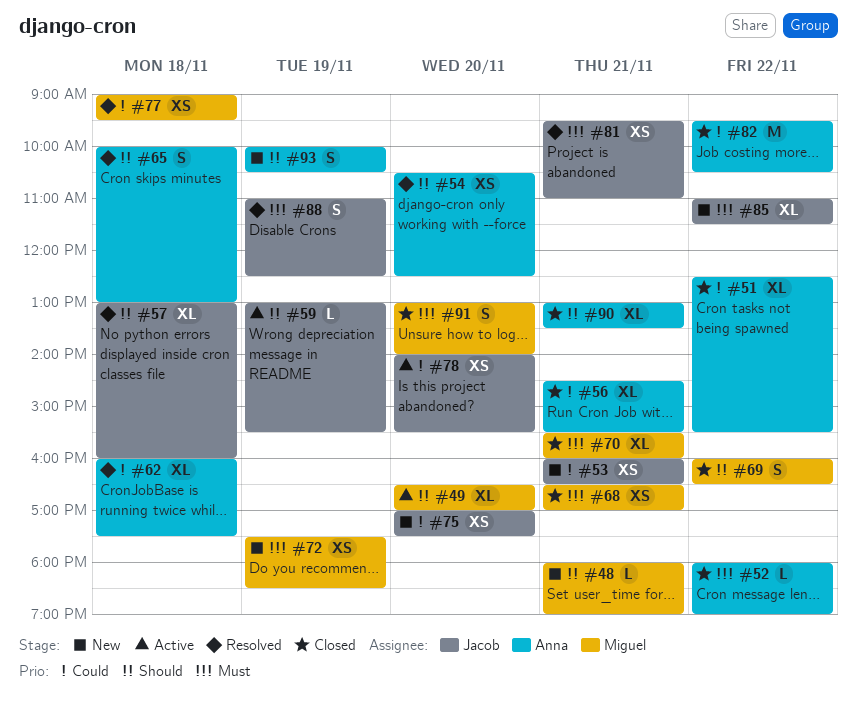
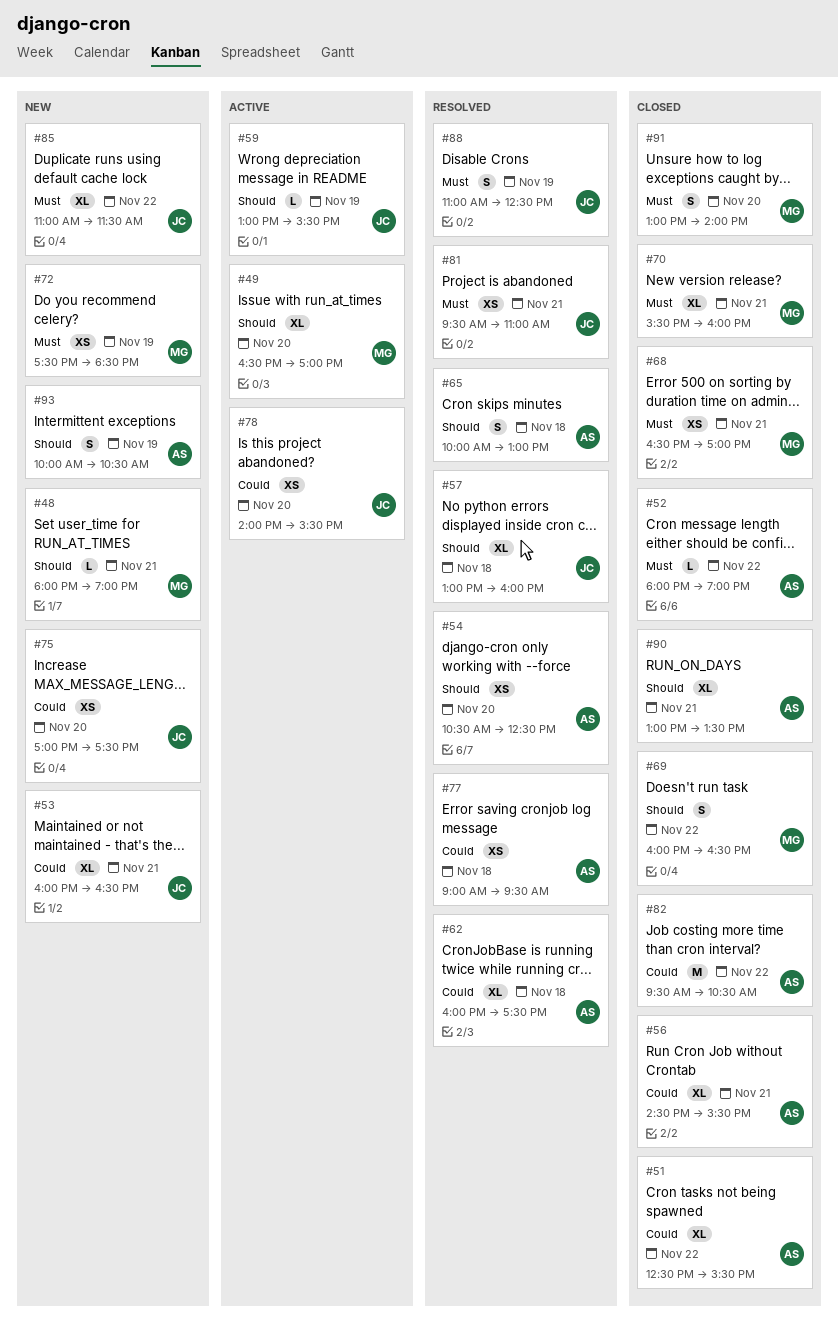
#53, estimate: XS -> XL
#77, owner: Miguel -> Anna

